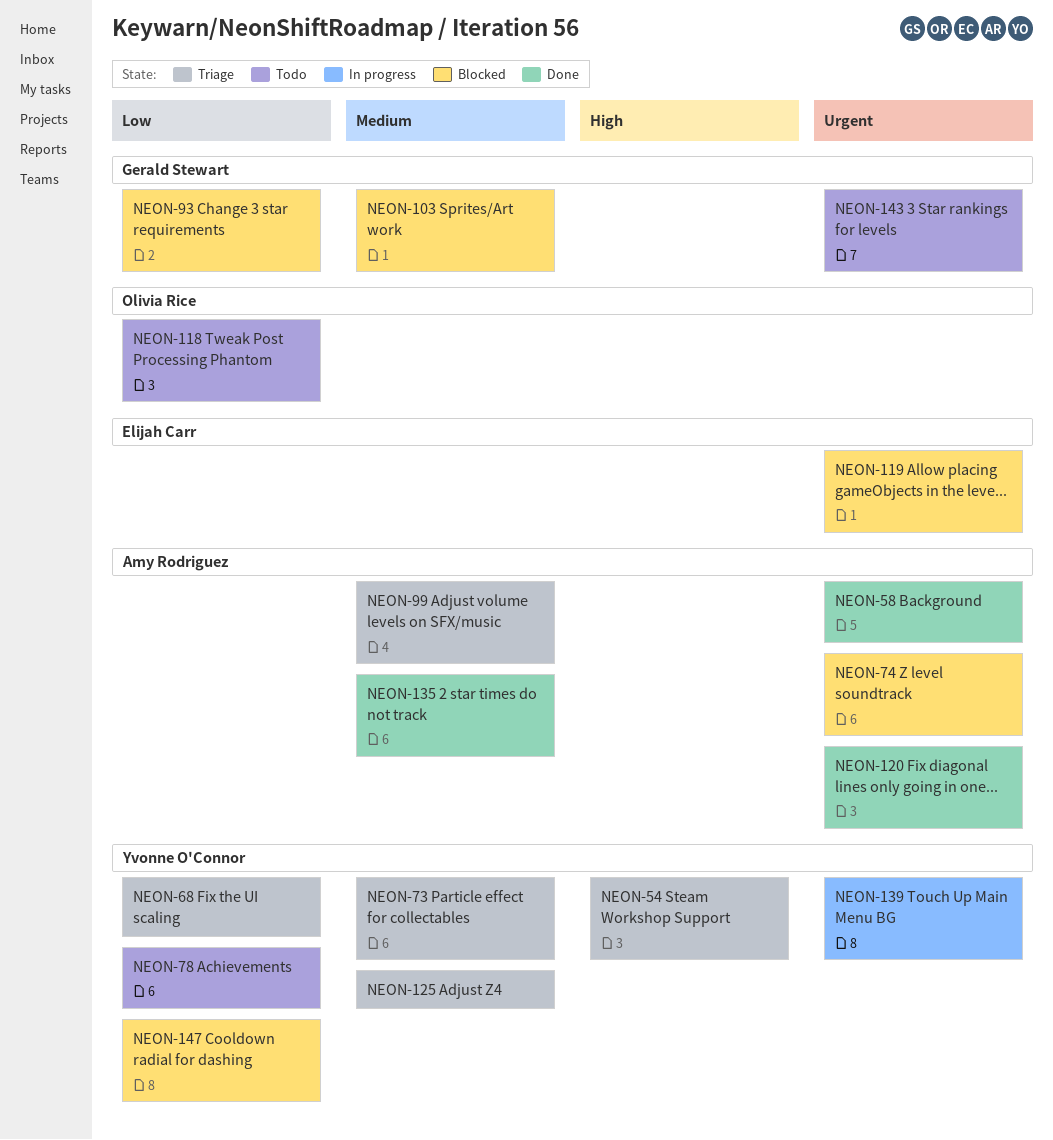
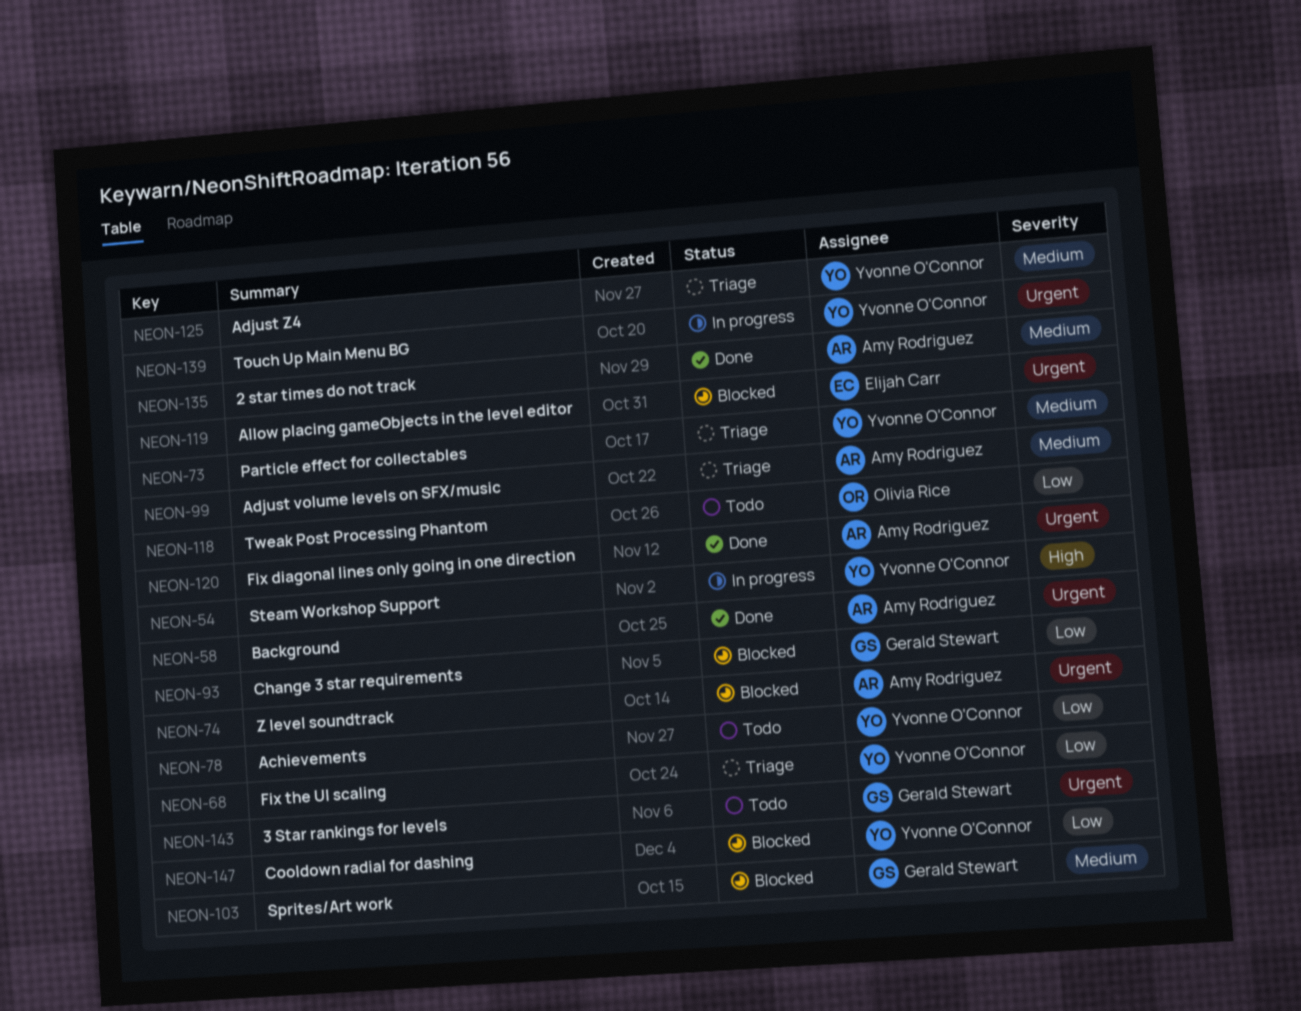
NEON-54, status: Triage -> In progress

